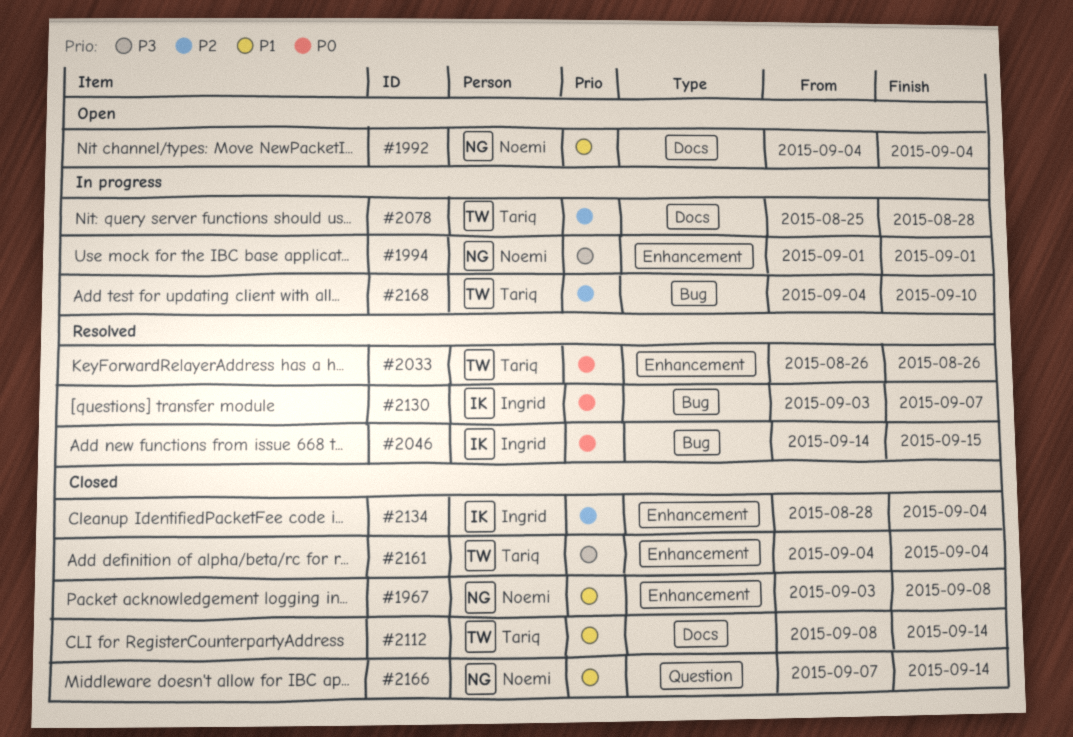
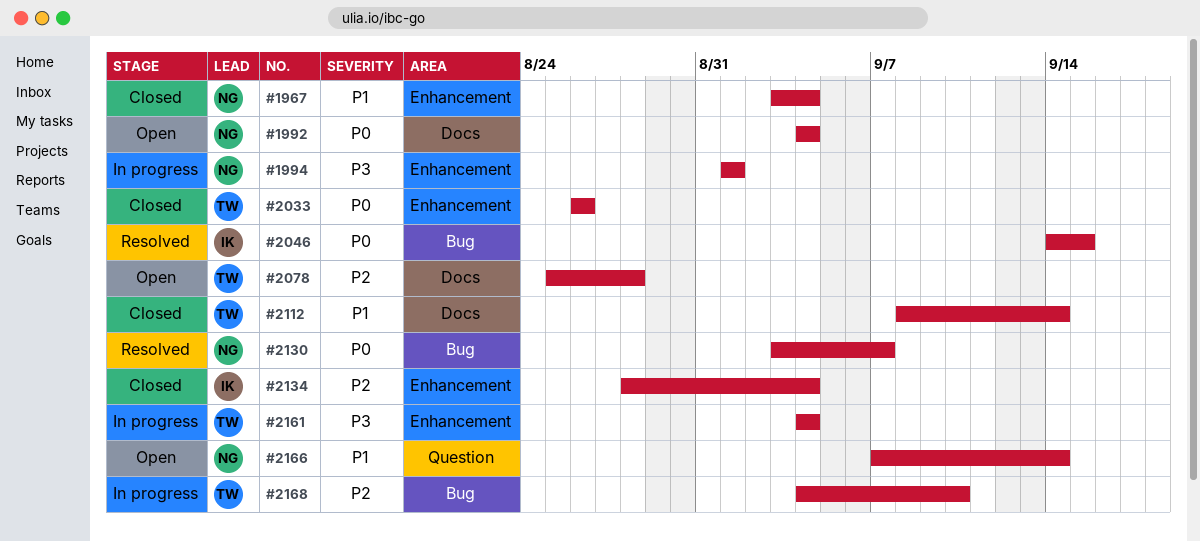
#1967, due: Sep 8 -> Sep 4
#1992, priority: P1 -> P0
#2033, status: Resolved -> Closed
#2078, status: In progress -> Open
#2130, owner: Ingrid -> Noemi
#2161, status: Closed -> In progress
#2166, status: Closed -> Open

